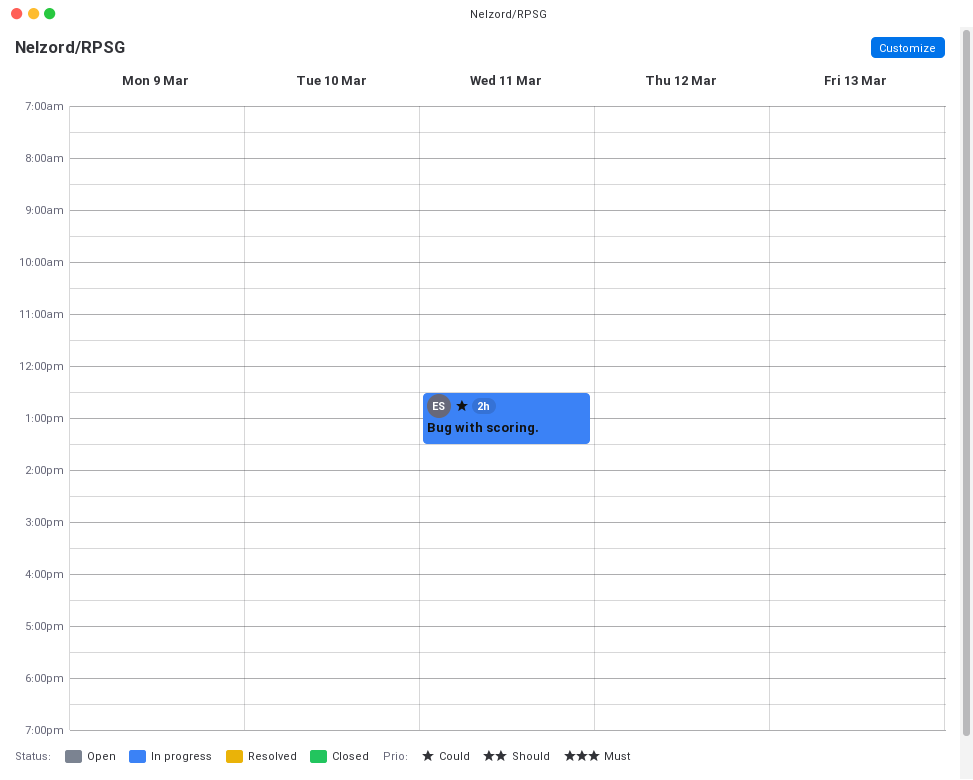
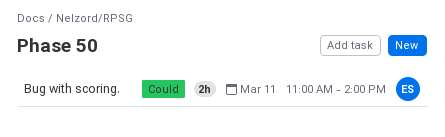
Bug with scoring., begins: 12:30 -> 11:00
Bug with scoring., ends: 13:30 -> 14:00

